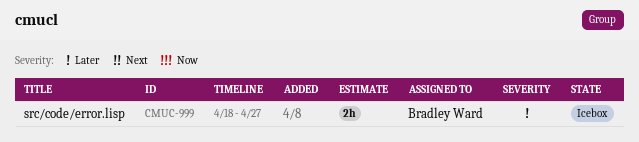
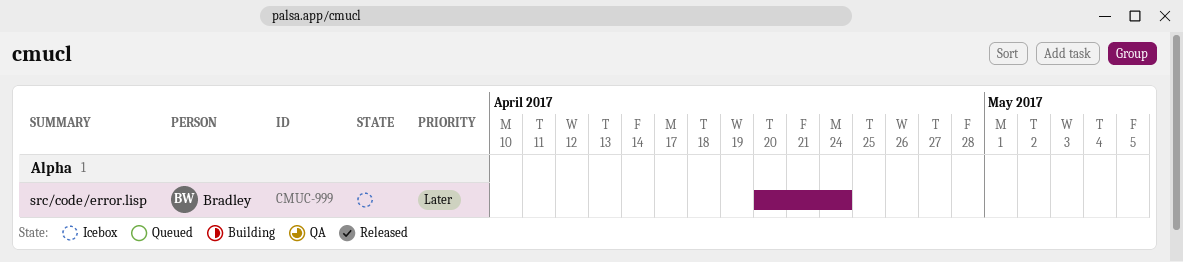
CMUC-999, start: Apr 18 -> Apr 20
CMUC-999, due: Apr 27 -> Apr 24

